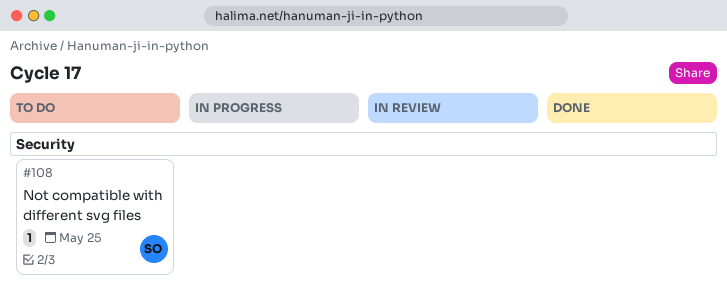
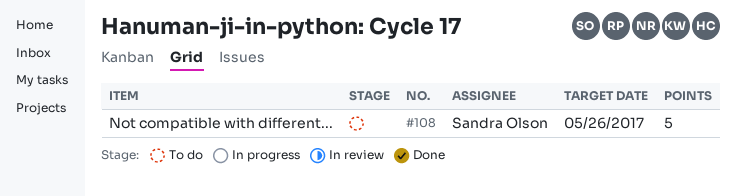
#108, estimate: 1 -> 5
#108, due: May 25 -> May 26

